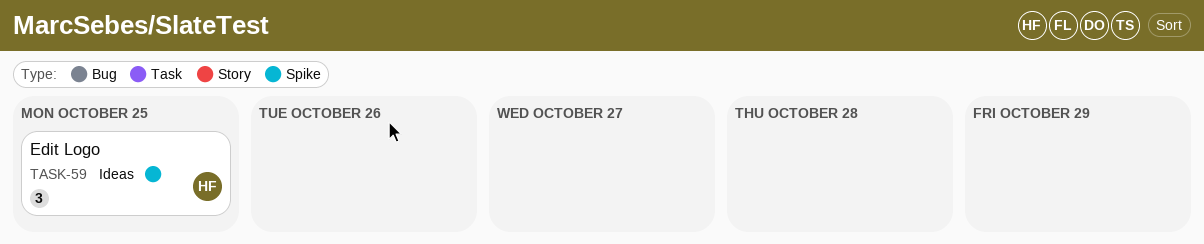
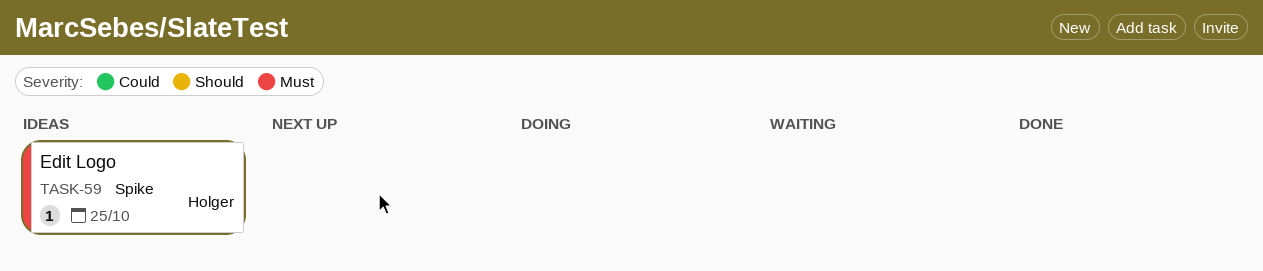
TASK-59, estimate: 3 -> 1

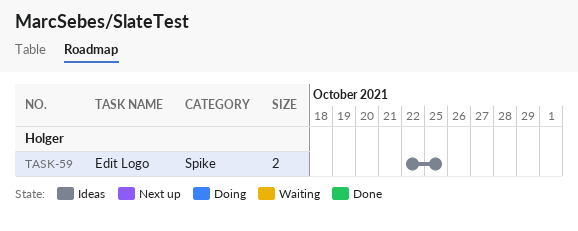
TASK-59, estimate: 1 -> 2

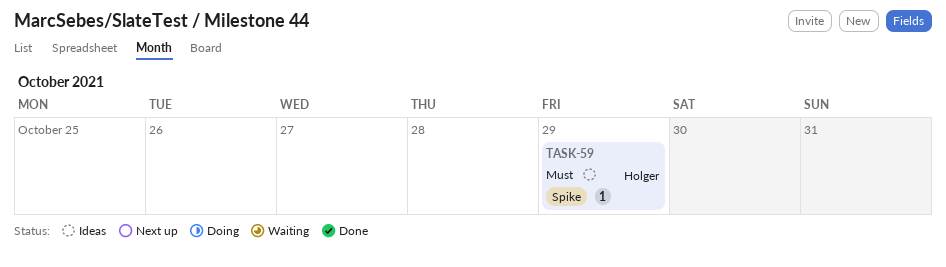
TASK-59, estimate: 2 -> 1
TASK-59, due: Oct 25 -> Oct 29

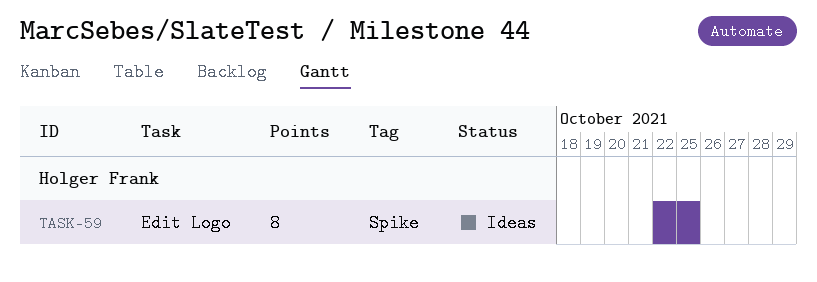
TASK-59, estimate: 1 -> 8
TASK-59, due: Oct 29 -> Oct 25

